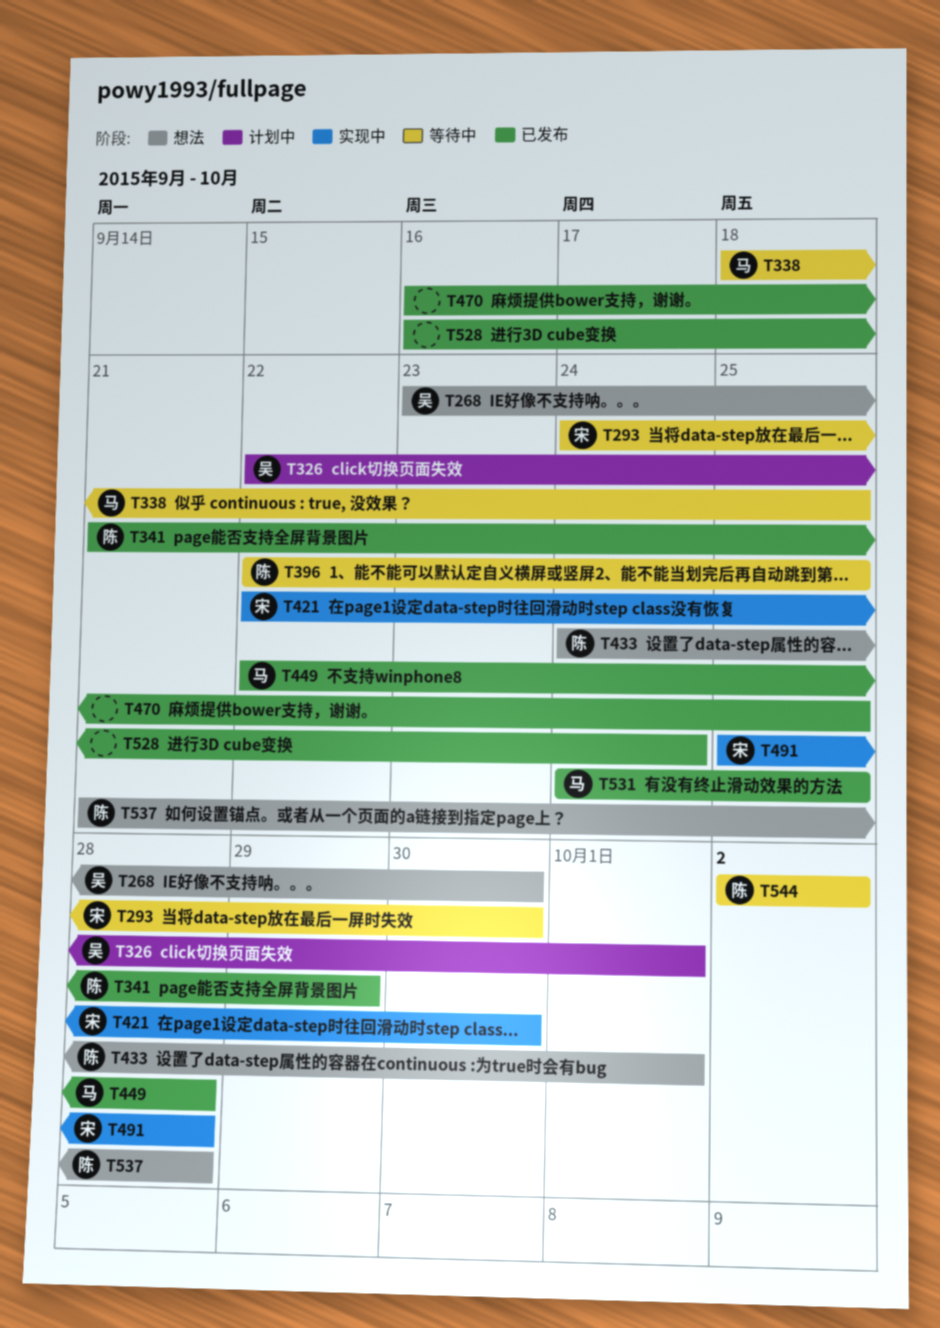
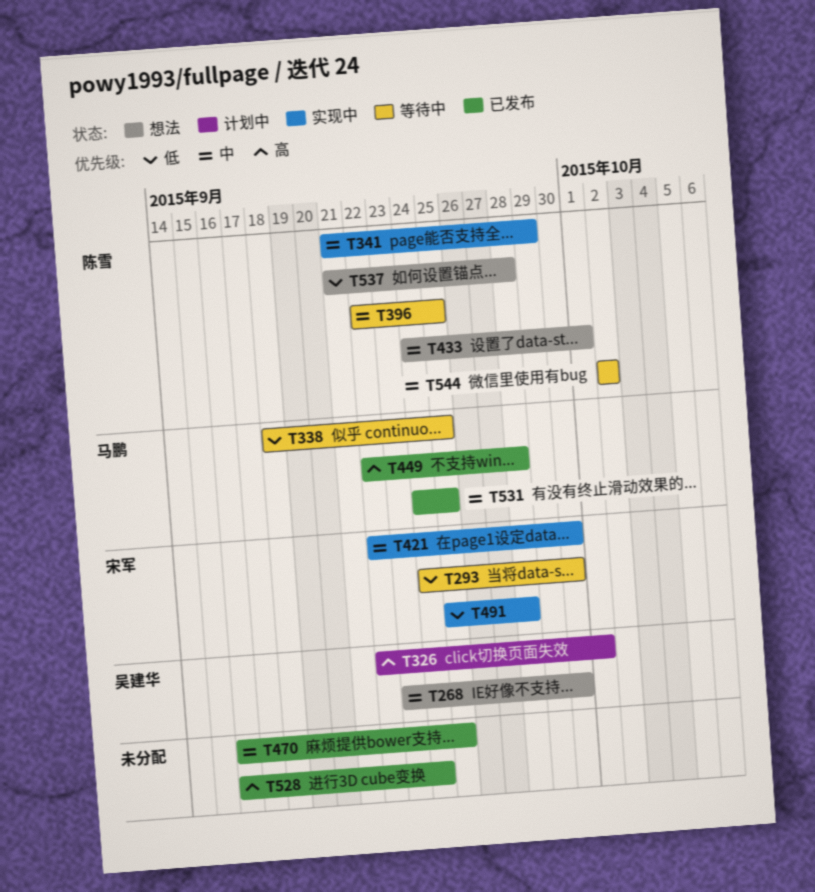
T341, status: 已发布 -> 实现中

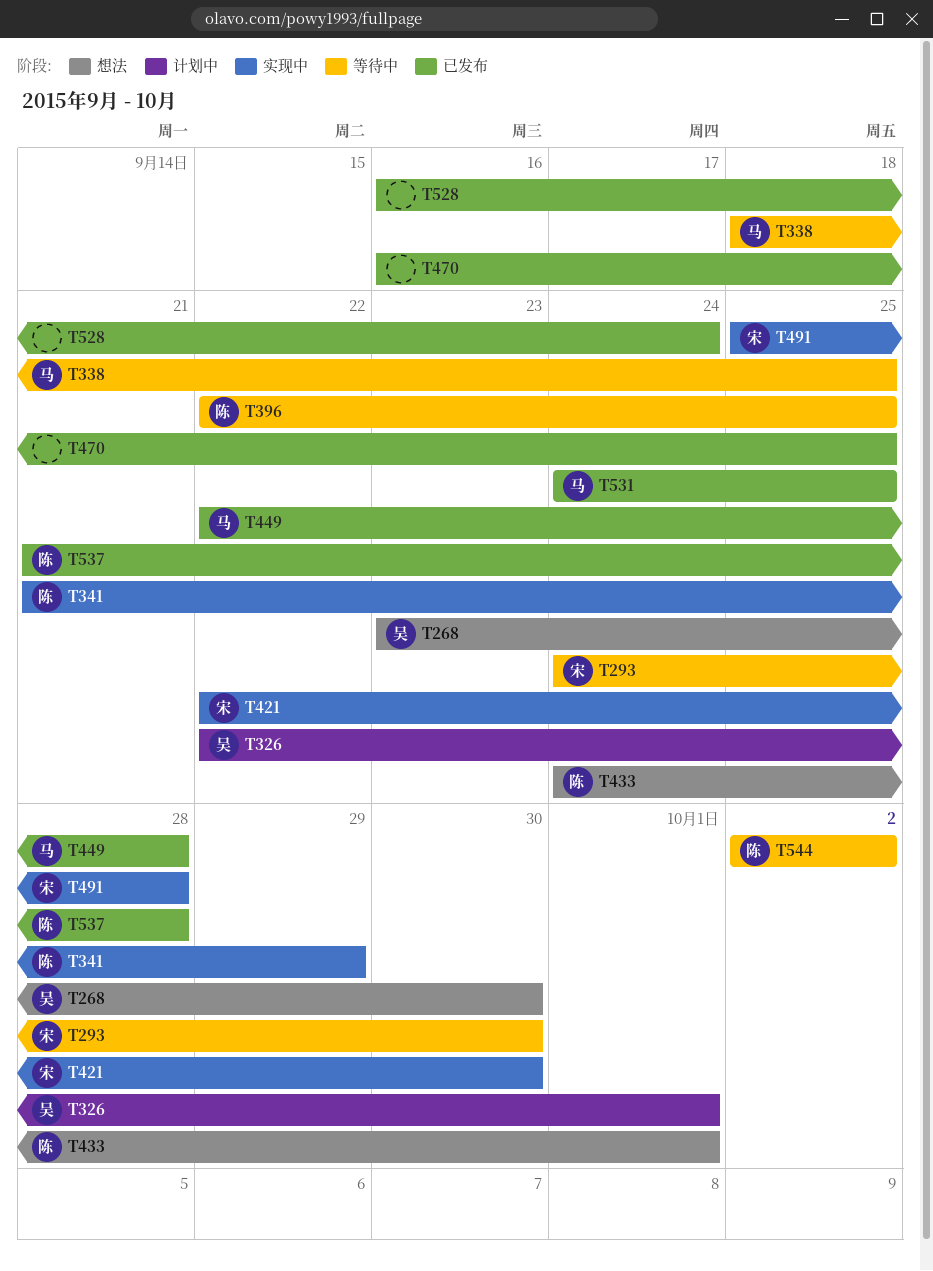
T537, status: 想法 -> 已发布

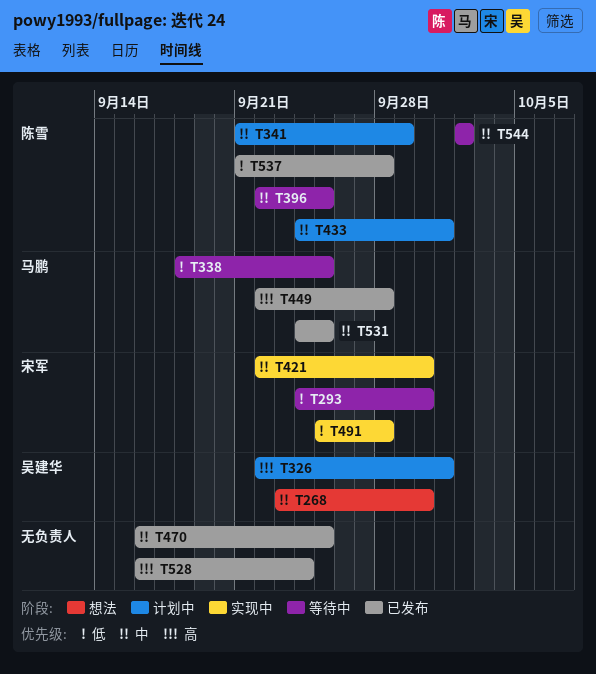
T341, status: 实现中 -> 计划中
T433, status: 想法 -> 计划中

